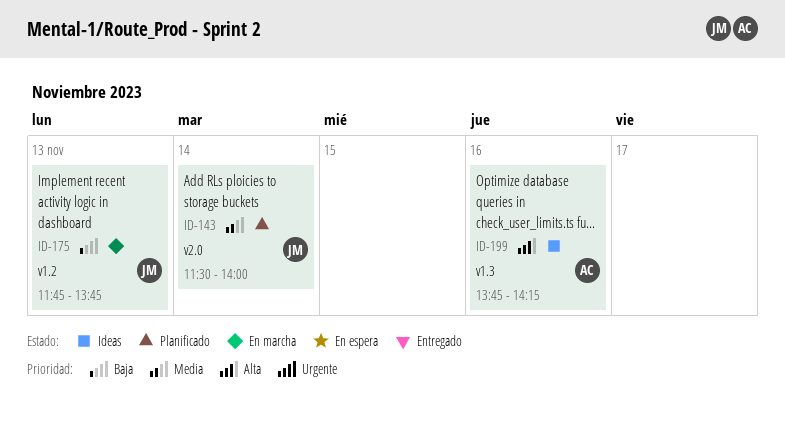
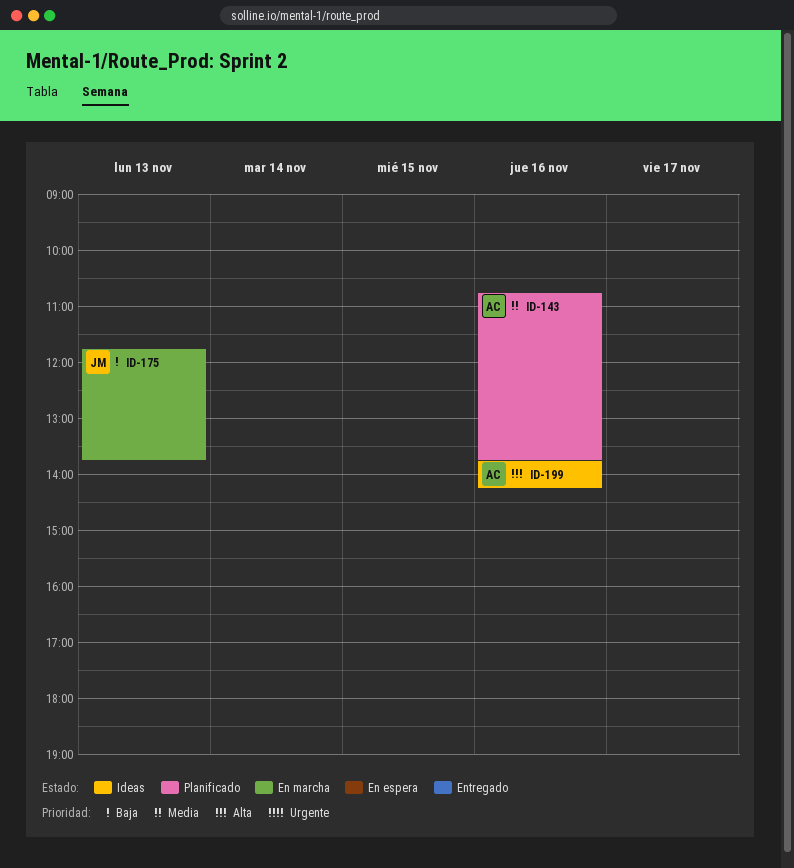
ID-143, owner: JM -> AC
ID-143, day: Nov 14 -> Nov 16
ID-143, begins: 11:30 -> 10:45
ID-143, ends: 14:00 -> 13:45

